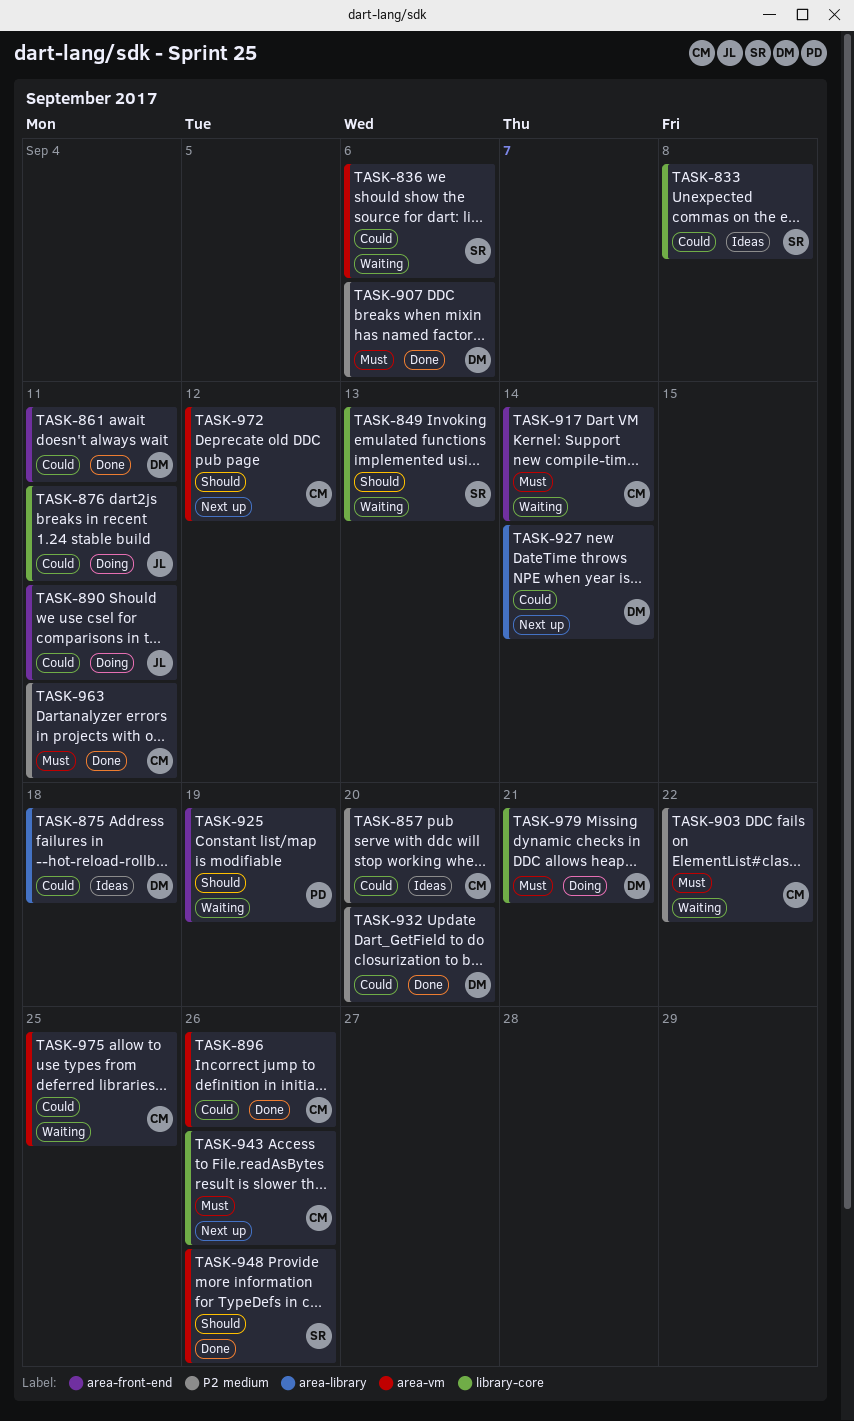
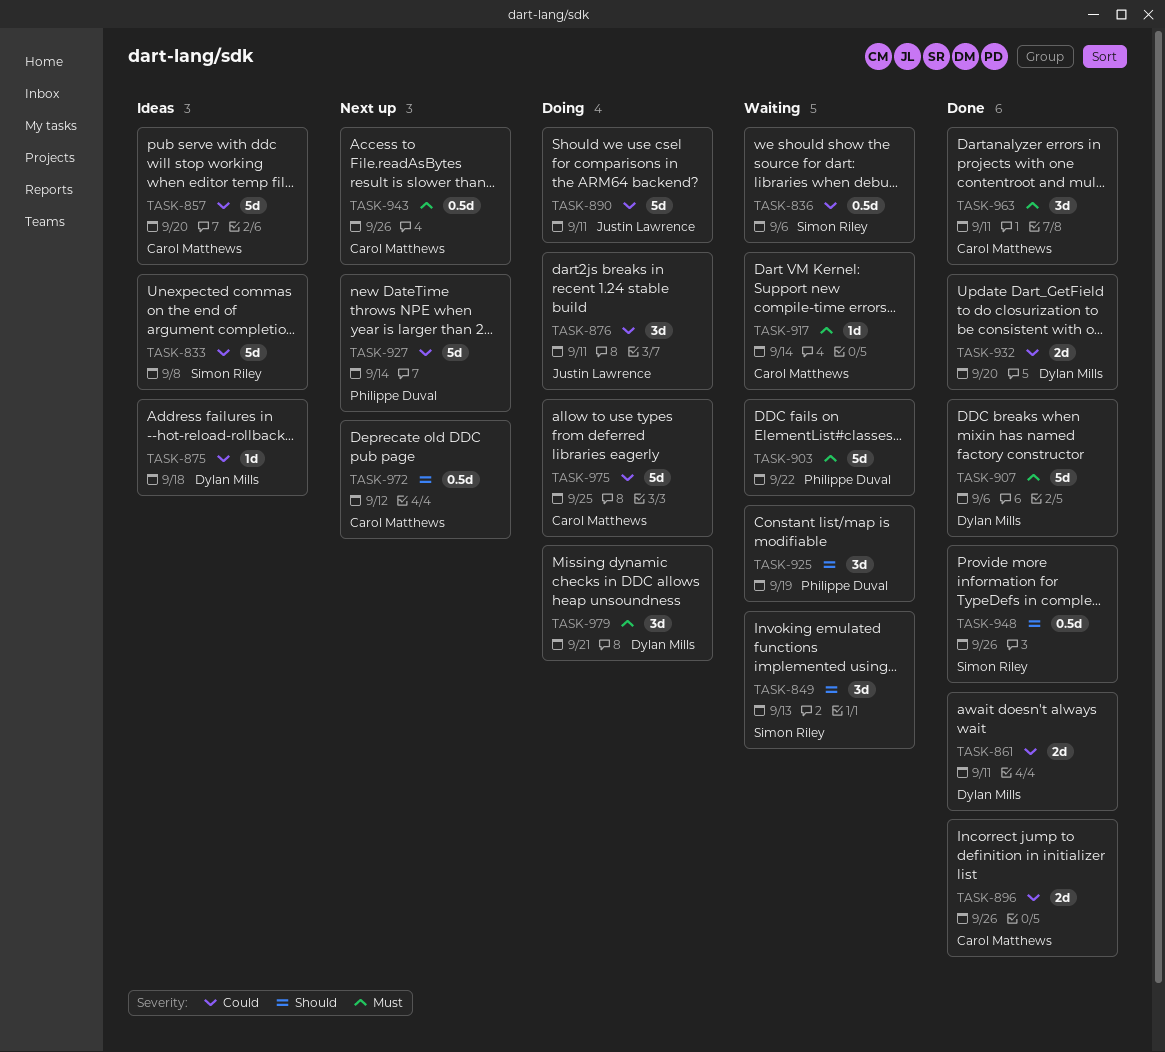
TASK-903, owner: Carol Matthews -> Philippe Duval
TASK-927, owner: Dylan Mills -> Philippe Duval
TASK-975, status: Waiting -> Doing

